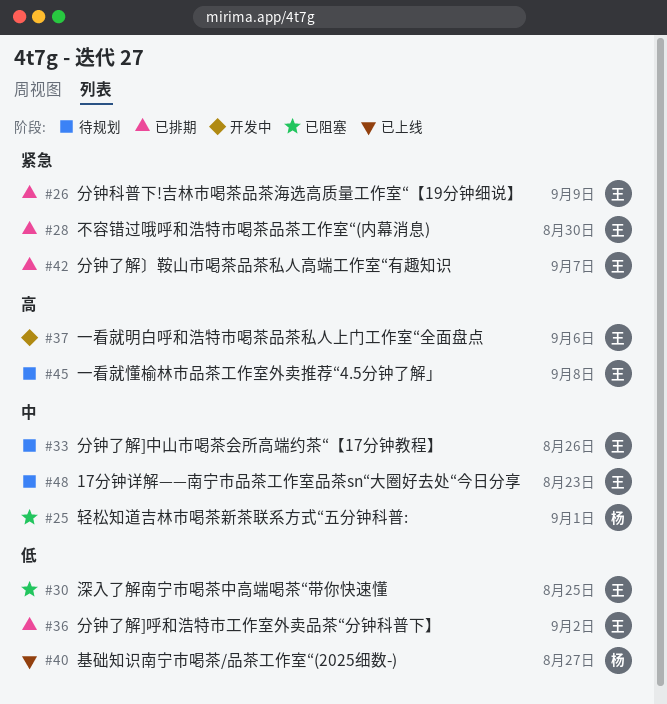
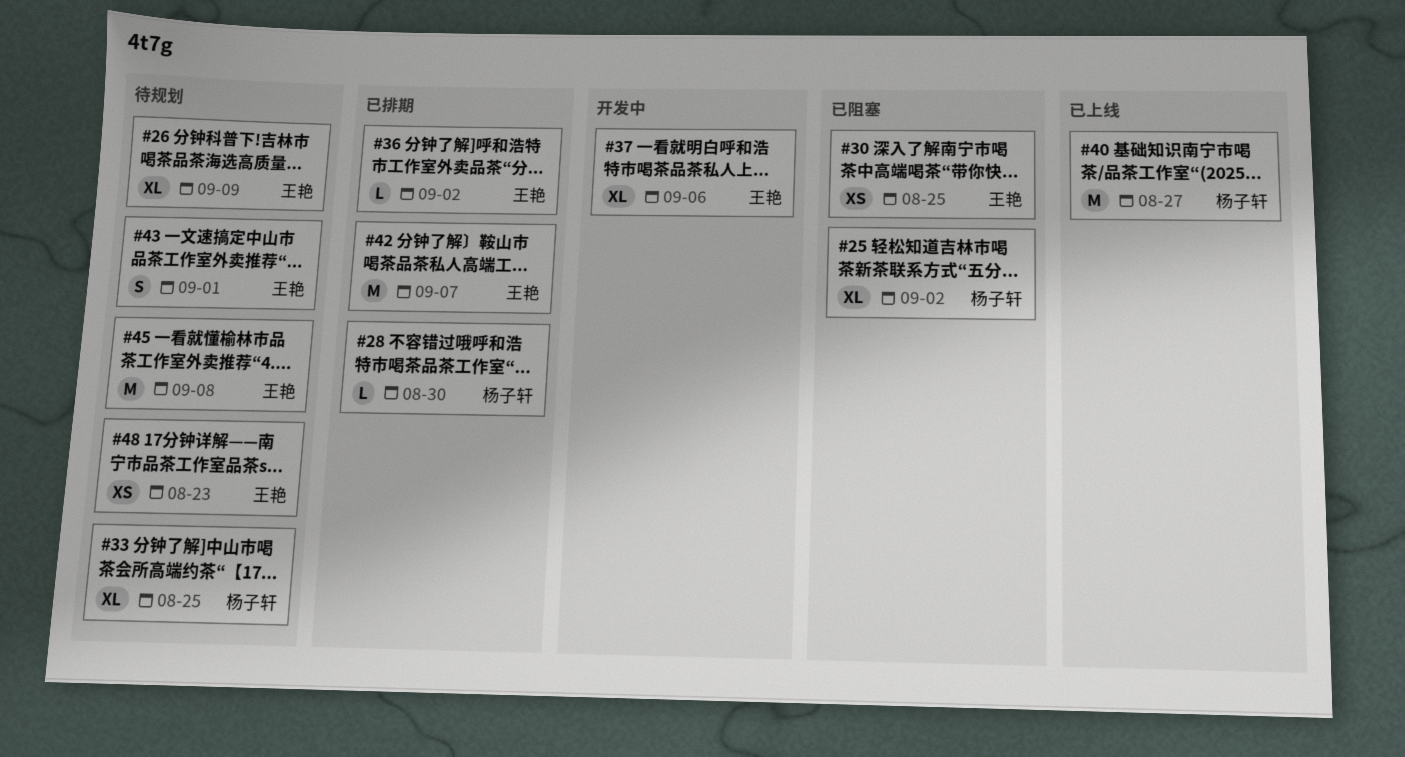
#25, due: Sep 1 -> Sep 2
#26, status: 已排期 -> 待规划
#28, owner: 王艳 -> 杨子轩
#33, owner: 王艳 -> 杨子轩
#33, due: Aug 26 -> Aug 25
#43: none -> present

